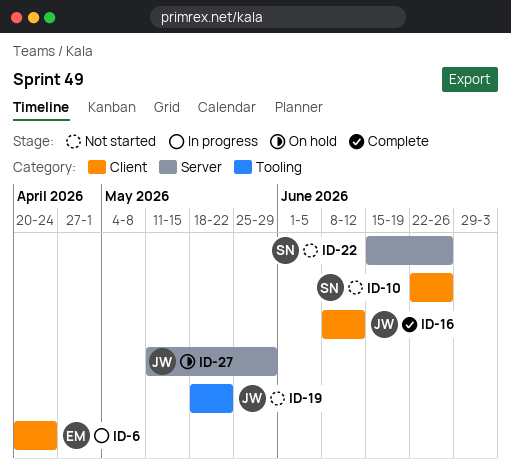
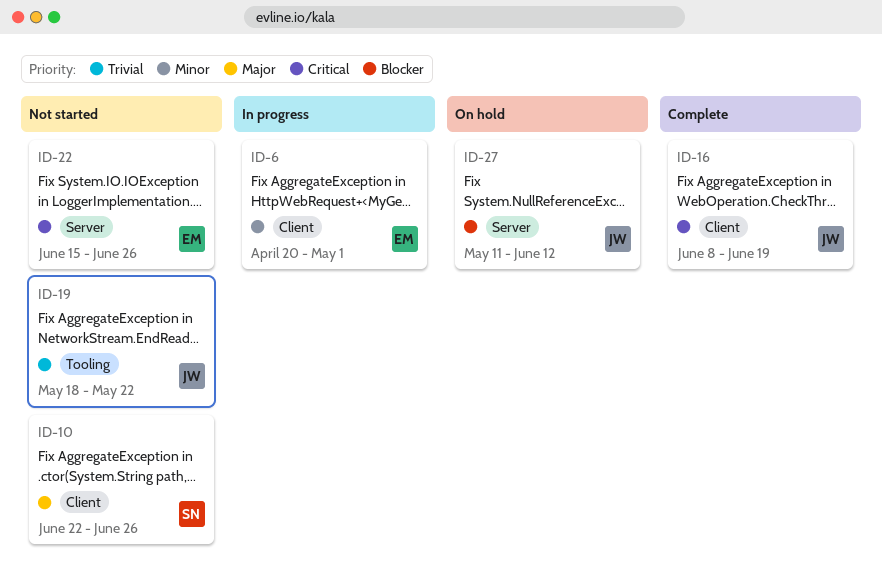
ID-6, due: Apr 24 -> May 1
ID-16, due: Jun 12 -> Jun 19
ID-22, owner: SN -> EM
ID-27, due: May 29 -> Jun 12

